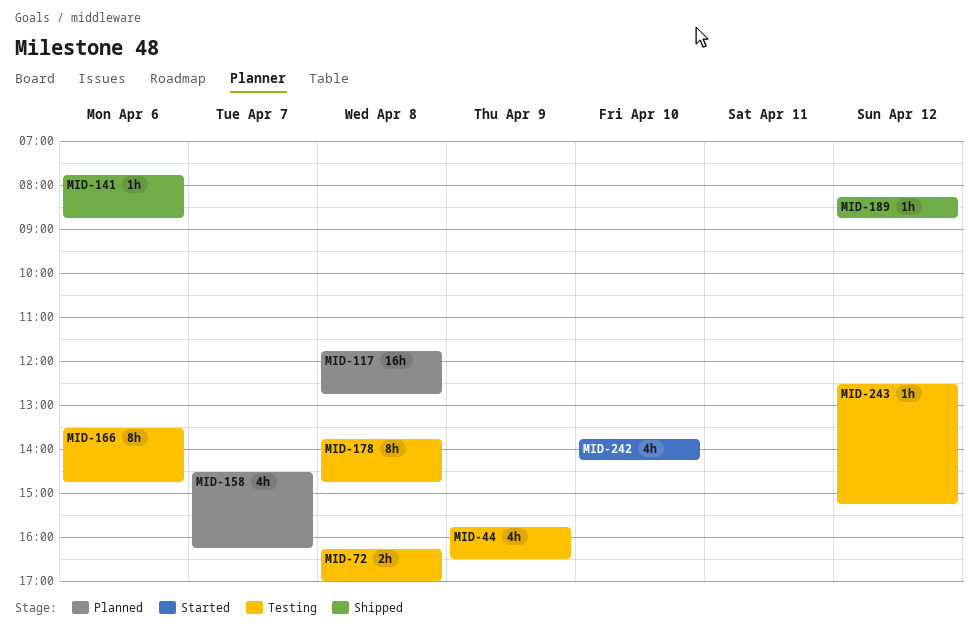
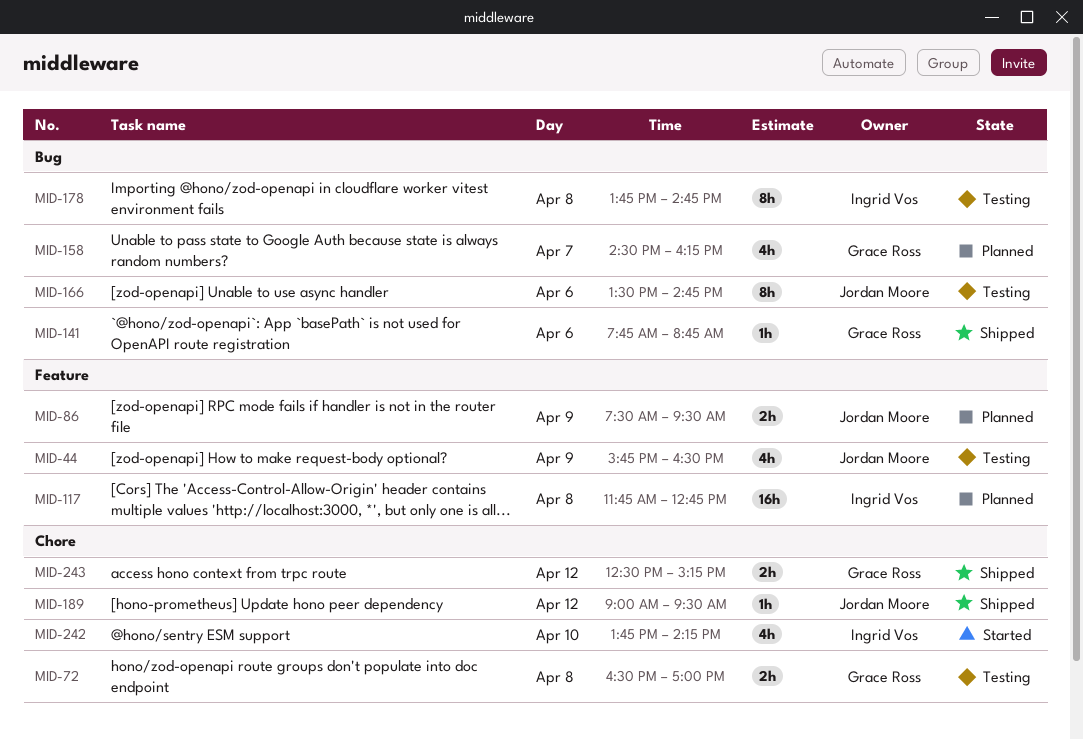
MID-72, begins: 16:15 -> 16:30
MID-86: none -> present
MID-189, begins: 08:15 -> 09:00
MID-189, ends: 08:45 -> 09:30
MID-243, status: Testing -> Shipped
MID-243, estimate: 1h -> 2h

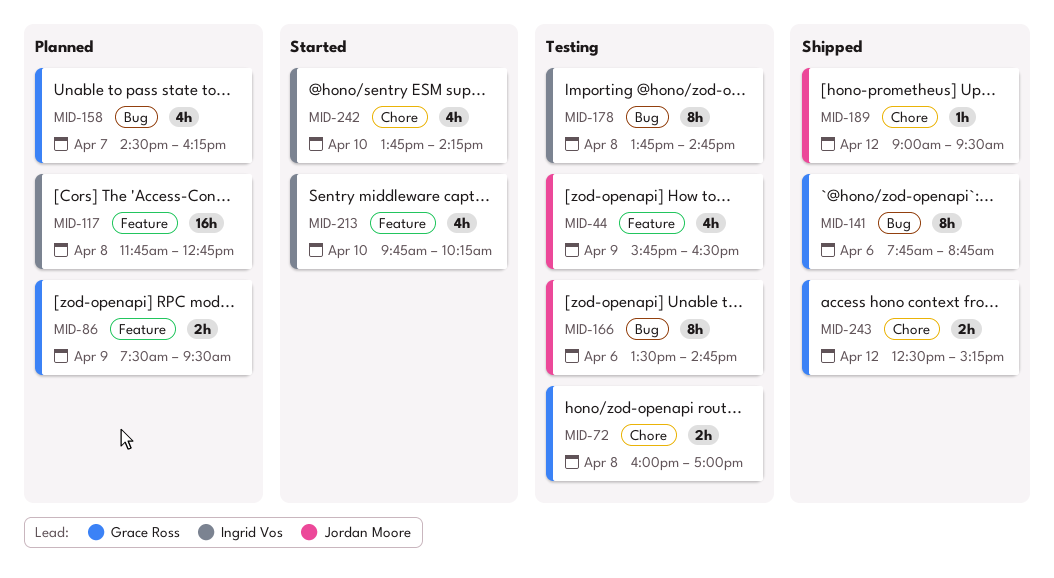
MID-72, begins: 16:30 -> 16:00
MID-86, owner: Jordan Moore -> Grace Ross
MID-141, estimate: 1h -> 8h
MID-213: none -> present

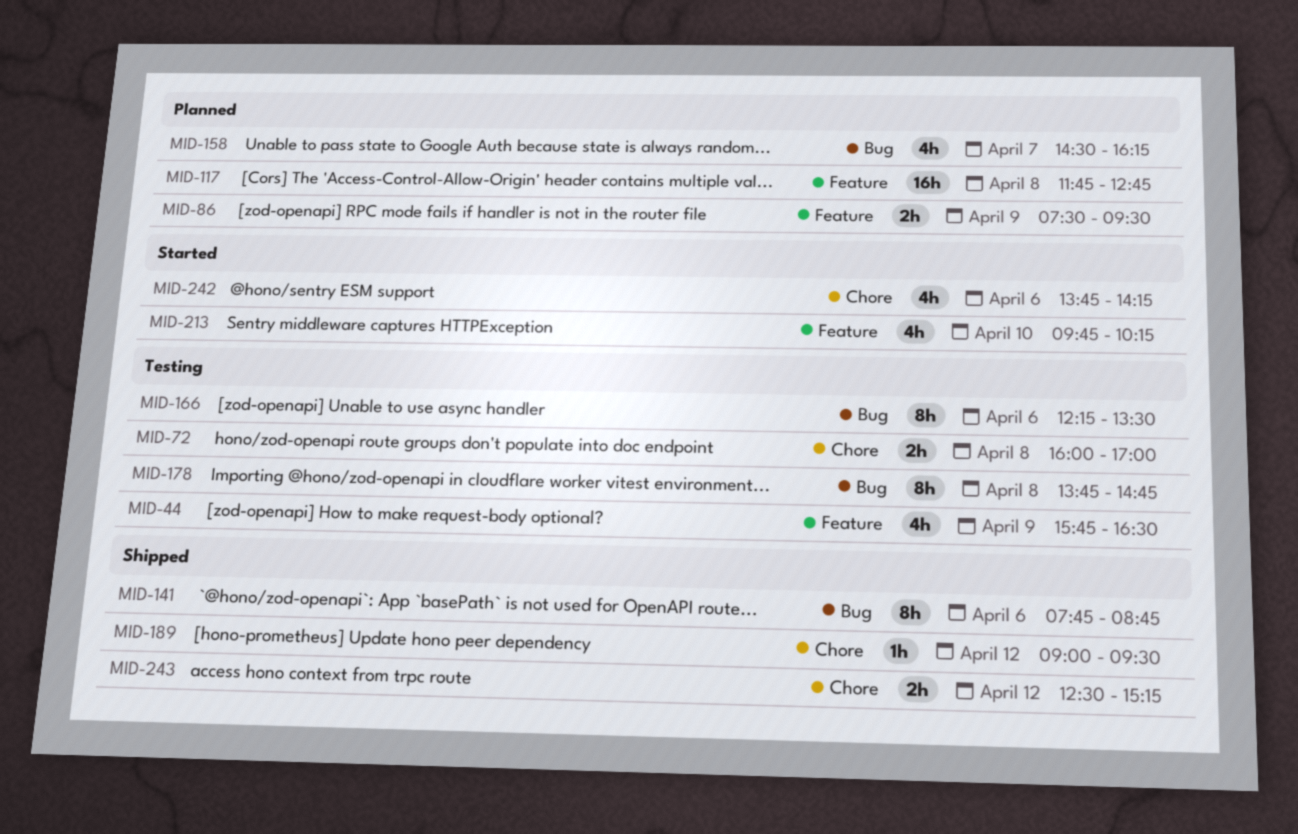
MID-166, begins: 13:30 -> 12:15
MID-166, ends: 14:45 -> 13:30
MID-242, day: Apr 10 -> Apr 6

